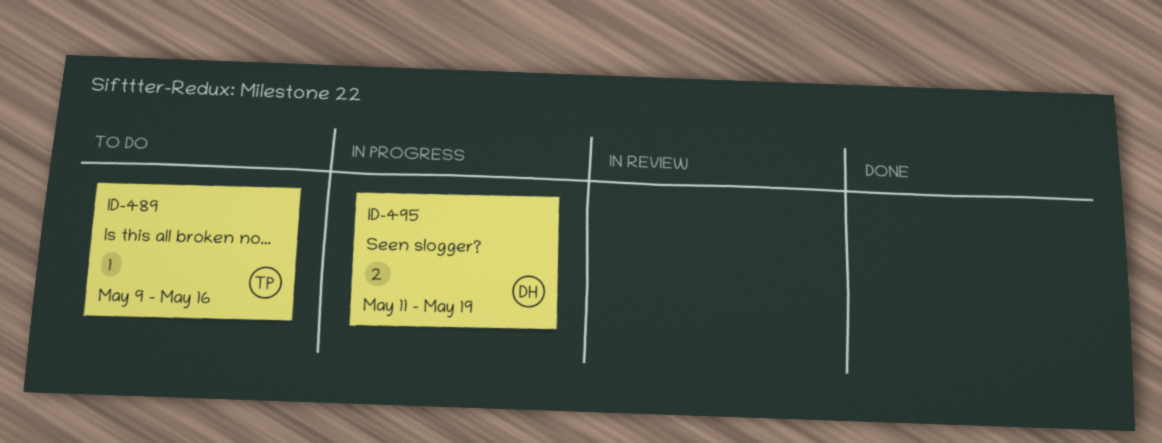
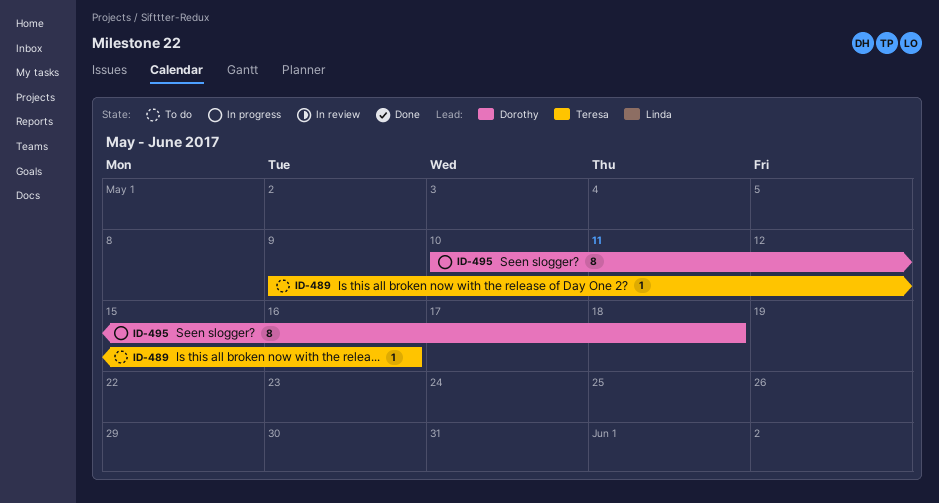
ID-495, estimate: 2 -> 8
ID-495, start: May 11 -> May 10
ID-495, due: May 19 -> May 18

